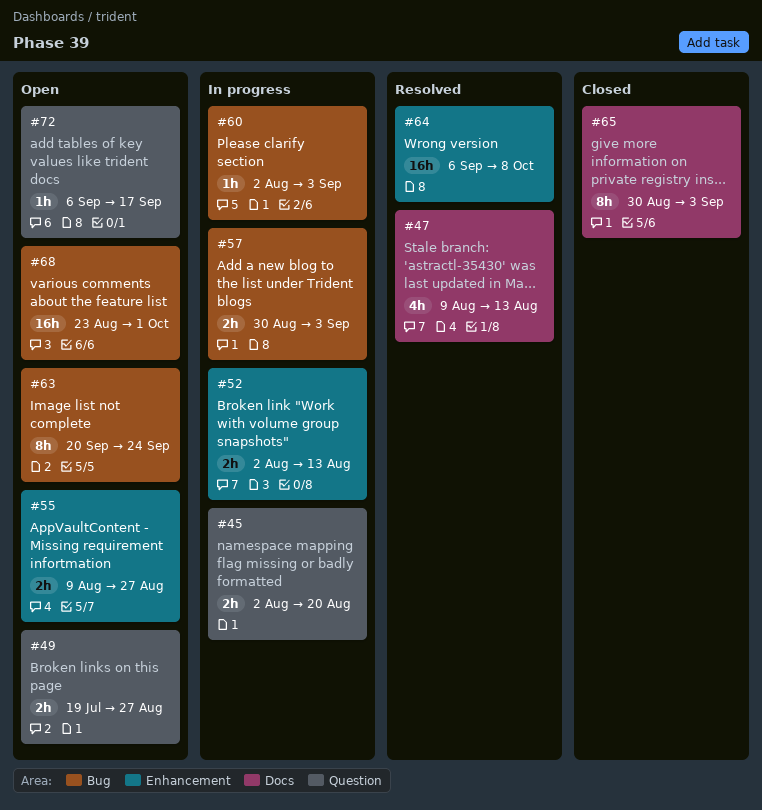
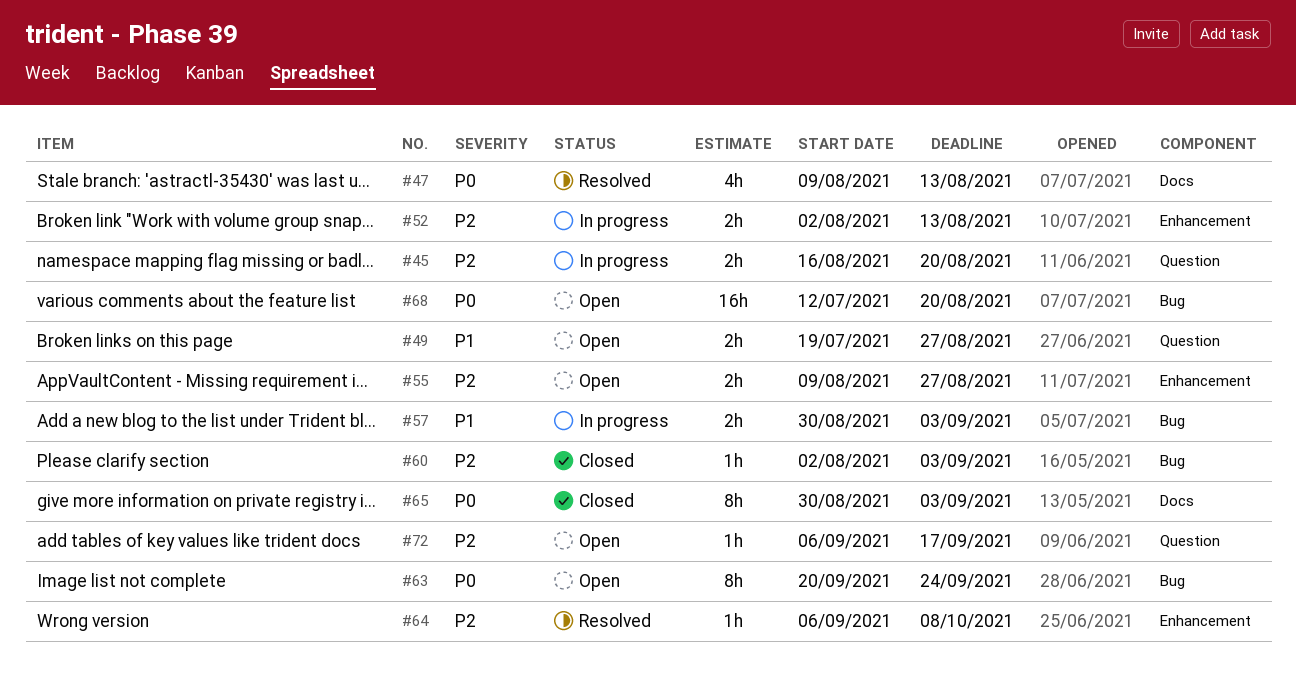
#45, start: Aug 2 -> Aug 16
#60, status: In progress -> Closed
#64, estimate: 16h -> 1h
#68, start: Aug 23 -> Jul 12
#68, due: Oct 1 -> Aug 20

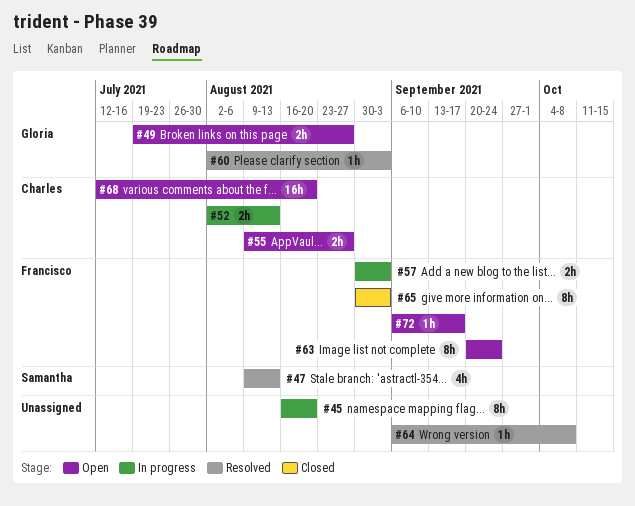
#45, estimate: 2h -> 8h
#60, status: Closed -> Resolved

